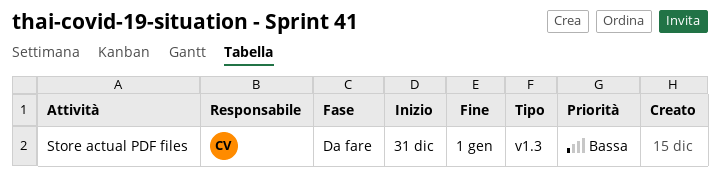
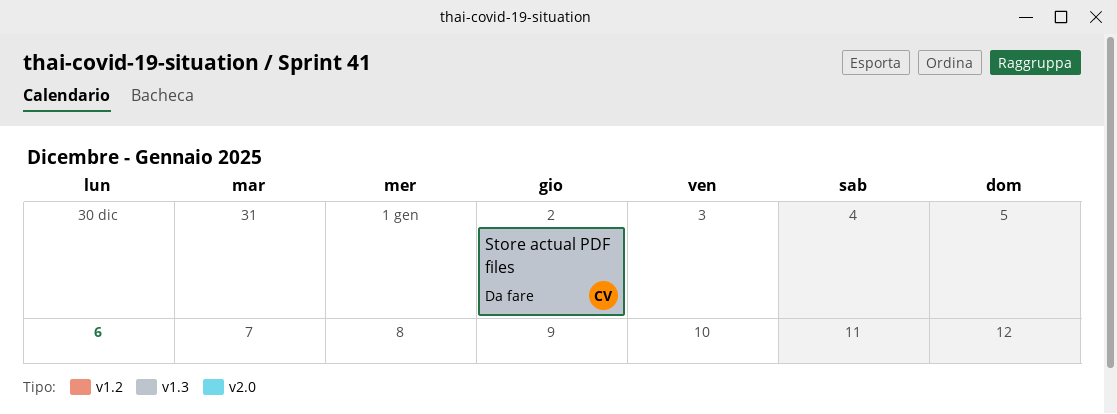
Store actual PDF files, due: Jan 1 -> Jan 2

